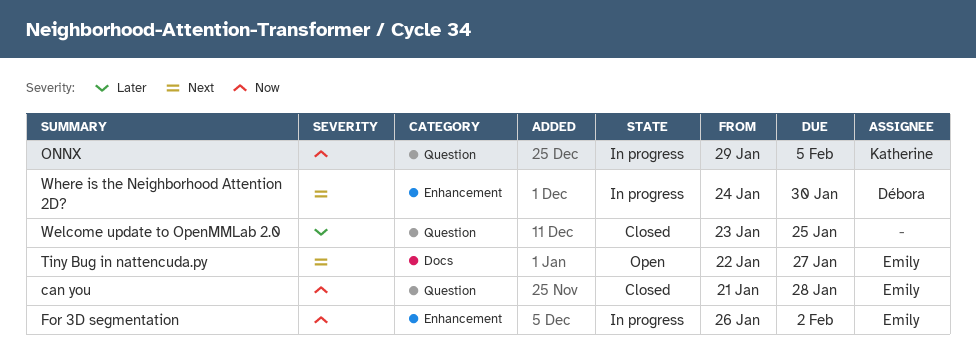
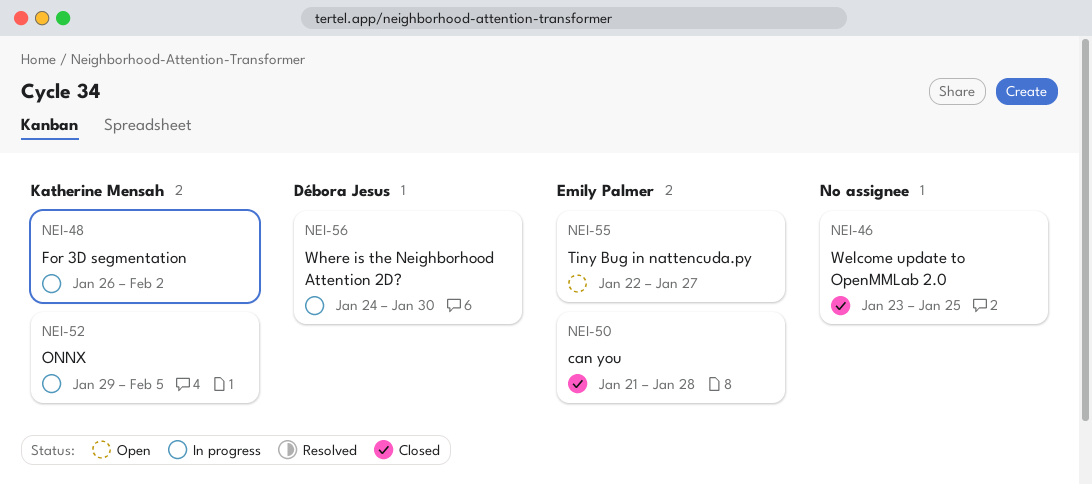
For 3D segmentation, owner: Emily Palmer -> Katherine Mensah

